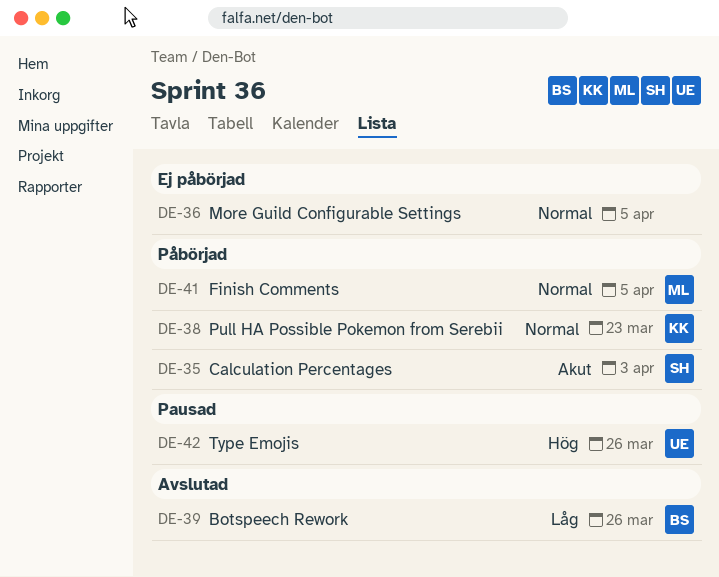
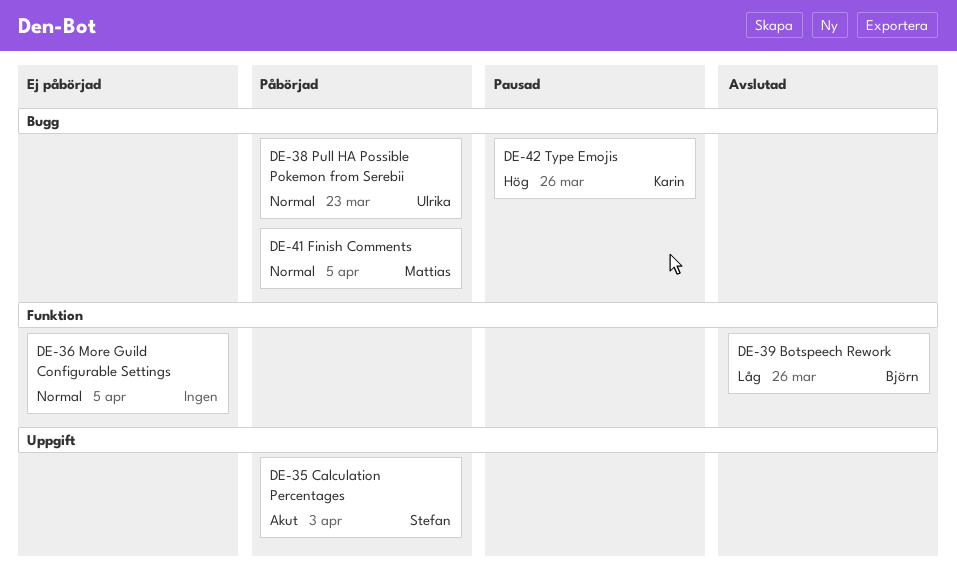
DE-38, owner: Karin -> Ulrika
DE-42, owner: Ulrika -> Karin

